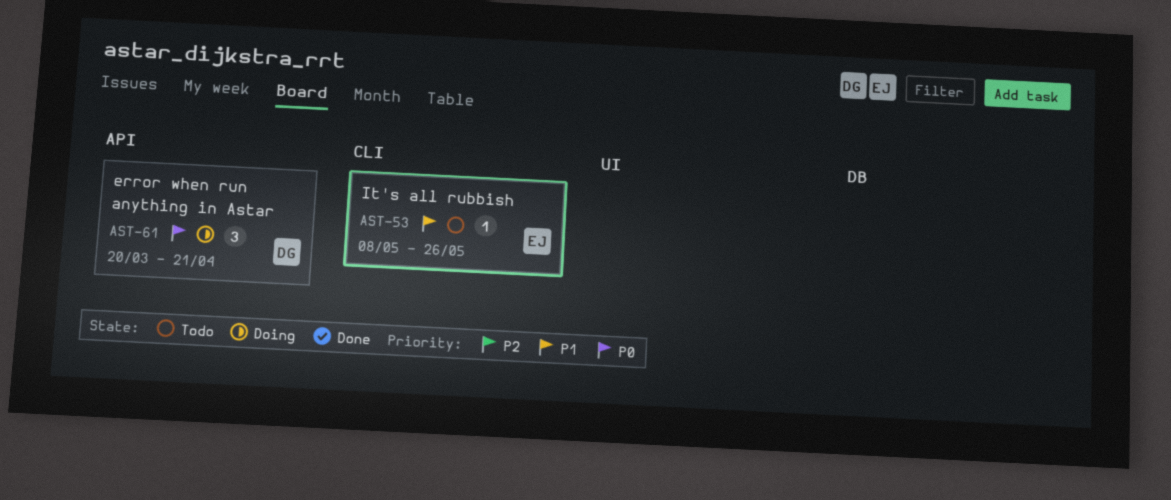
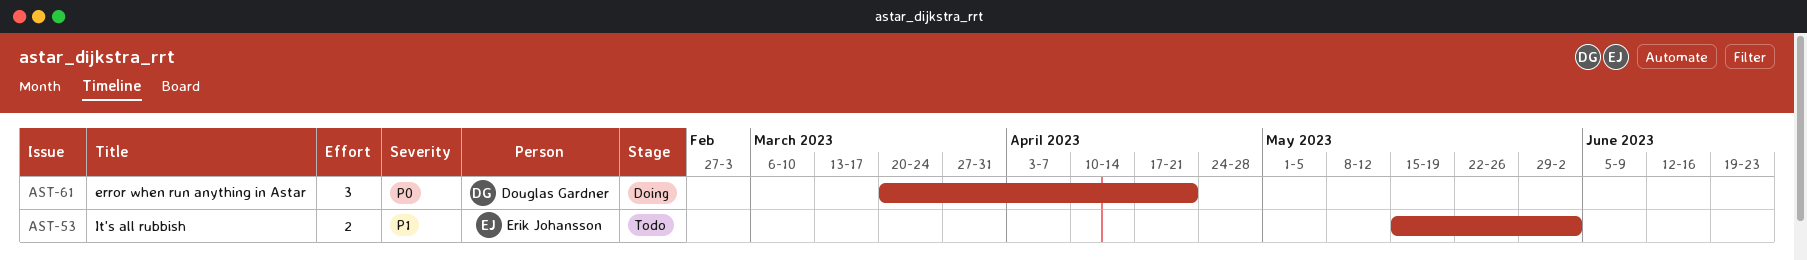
AST-53, estimate: 1 -> 2
AST-53, start: May 8 -> May 15
AST-53, due: May 26 -> Jun 2

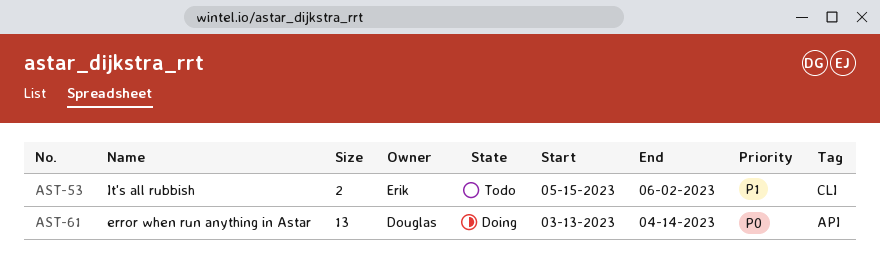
AST-61, estimate: 3 -> 13
AST-61, start: Mar 20 -> Mar 13
AST-61, due: Apr 21 -> Apr 14

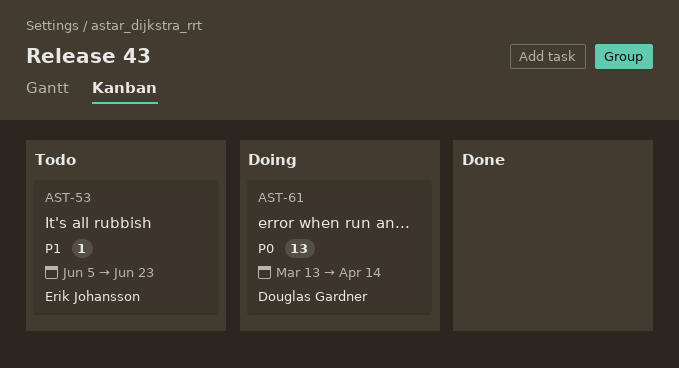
AST-53, estimate: 2 -> 1
AST-53, start: May 15 -> Jun 5
AST-53, due: Jun 2 -> Jun 23

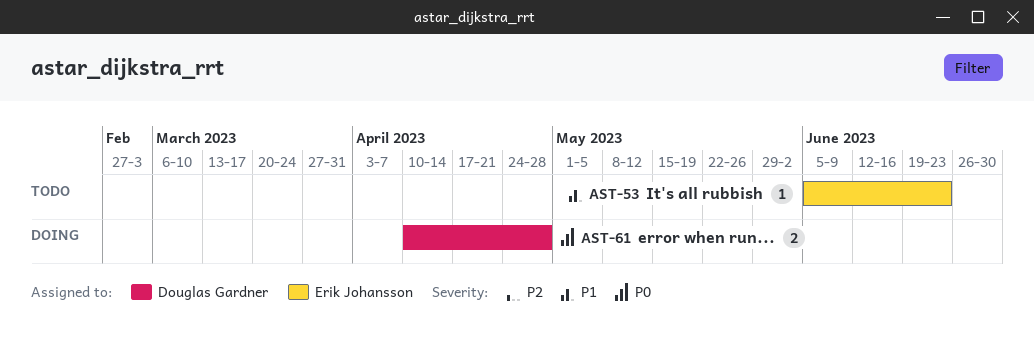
AST-61, estimate: 13 -> 2
AST-61, start: Mar 13 -> Apr 10
AST-61, due: Apr 14 -> Apr 28

